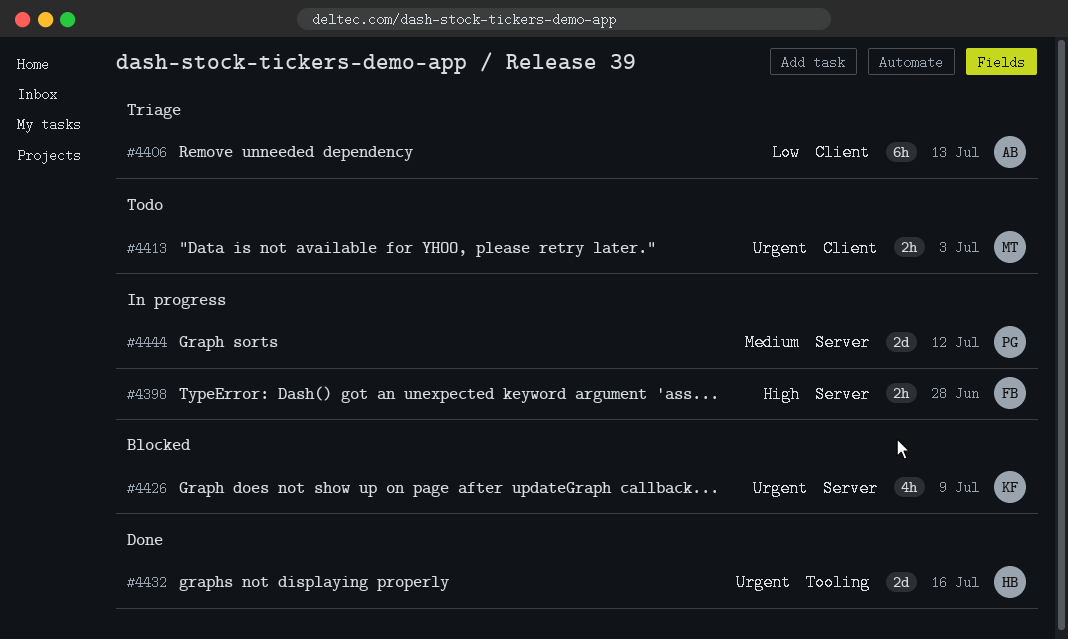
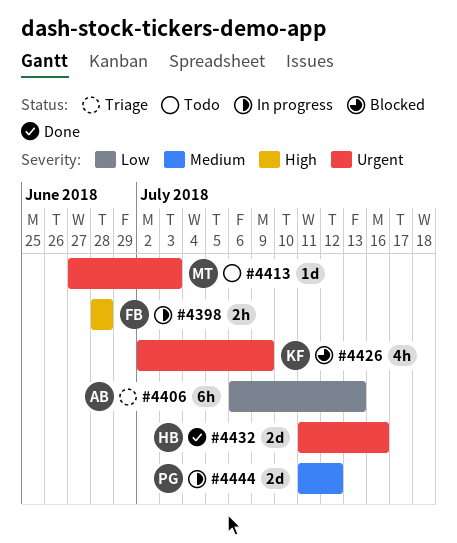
#4413, estimate: 2h -> 1d

